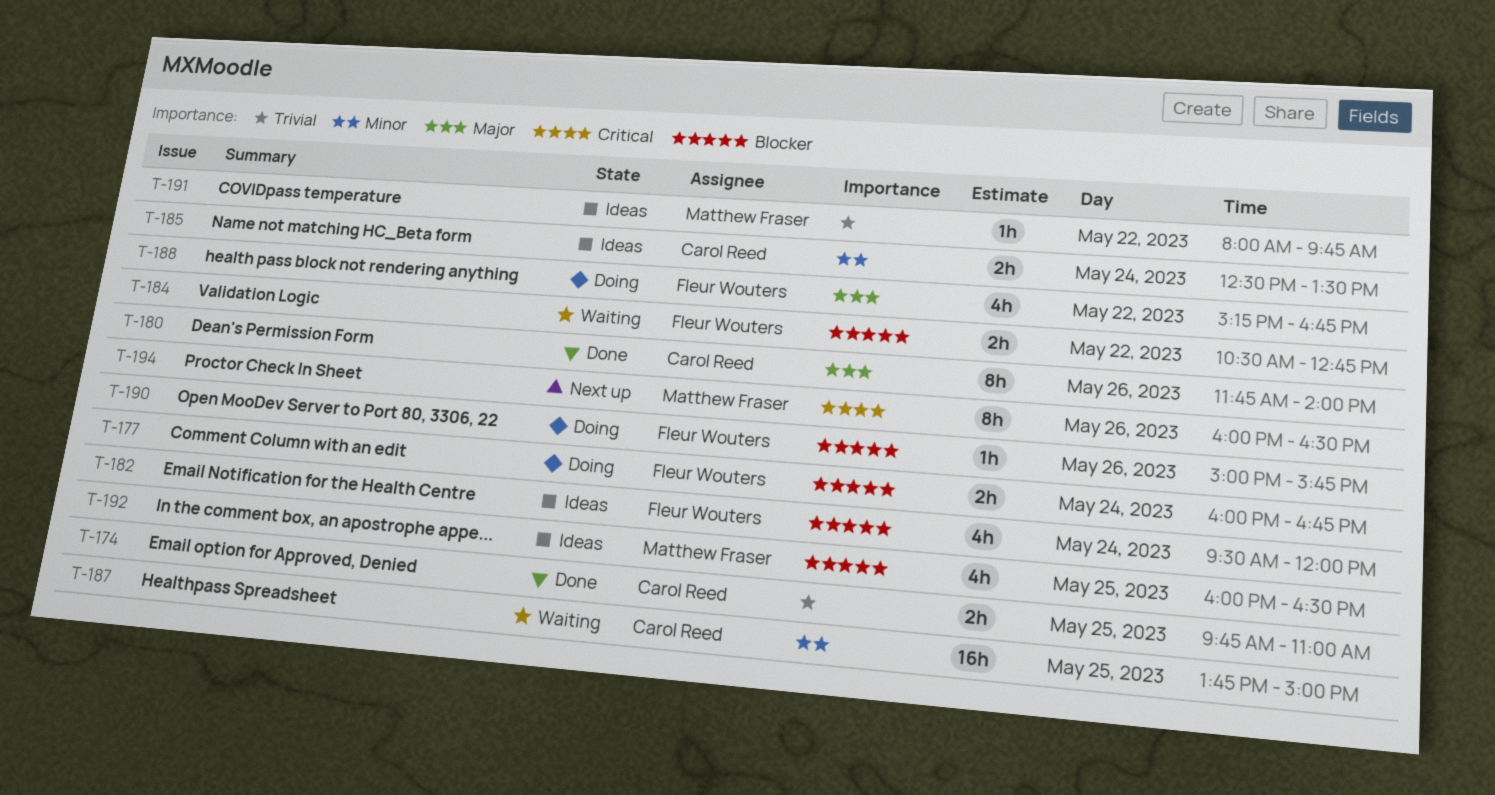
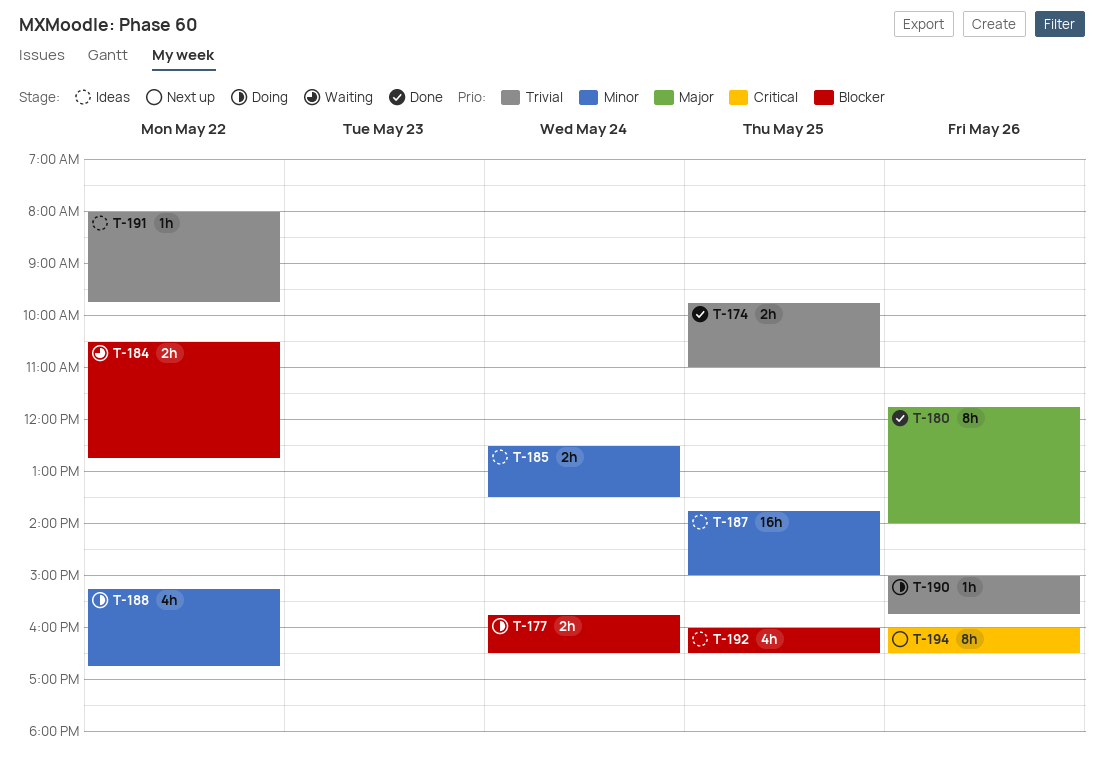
T-177, begins: 16:00 -> 15:45
T-177, ends: 16:45 -> 16:30
T-182: present -> none
T-187, status: Waiting -> Ideas
T-188, priority: Major -> Minor
T-190, priority: Blocker -> Trivial

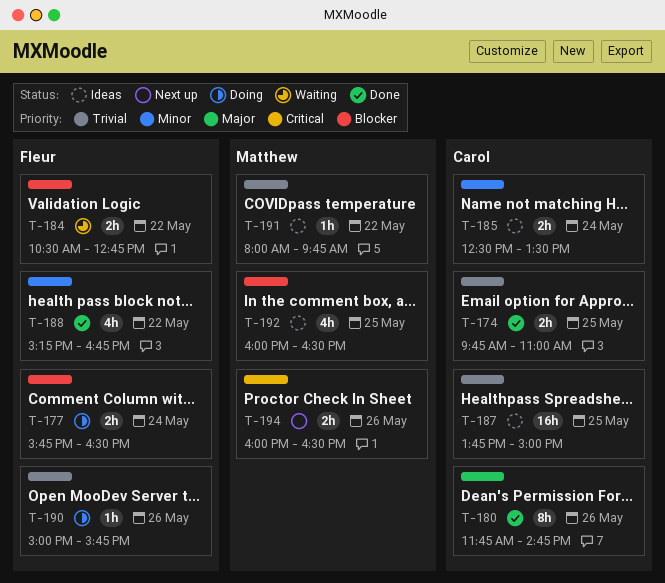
T-180, ends: 14:00 -> 14:45
T-187, priority: Minor -> Trivial
T-188, status: Doing -> Done
T-194, estimate: 8h -> 2h

